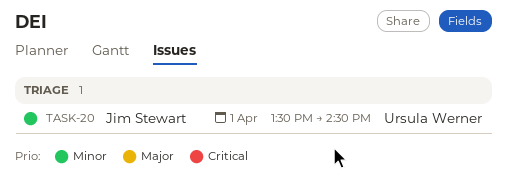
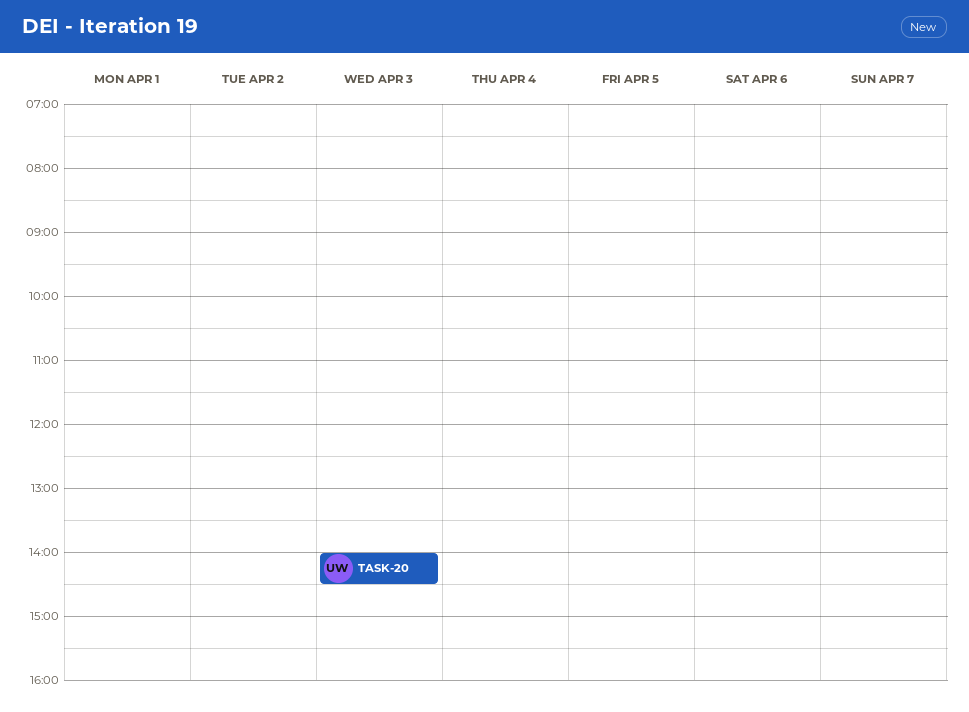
TASK-20, day: Apr 1 -> Apr 3
TASK-20, begins: 13:30 -> 14:00

